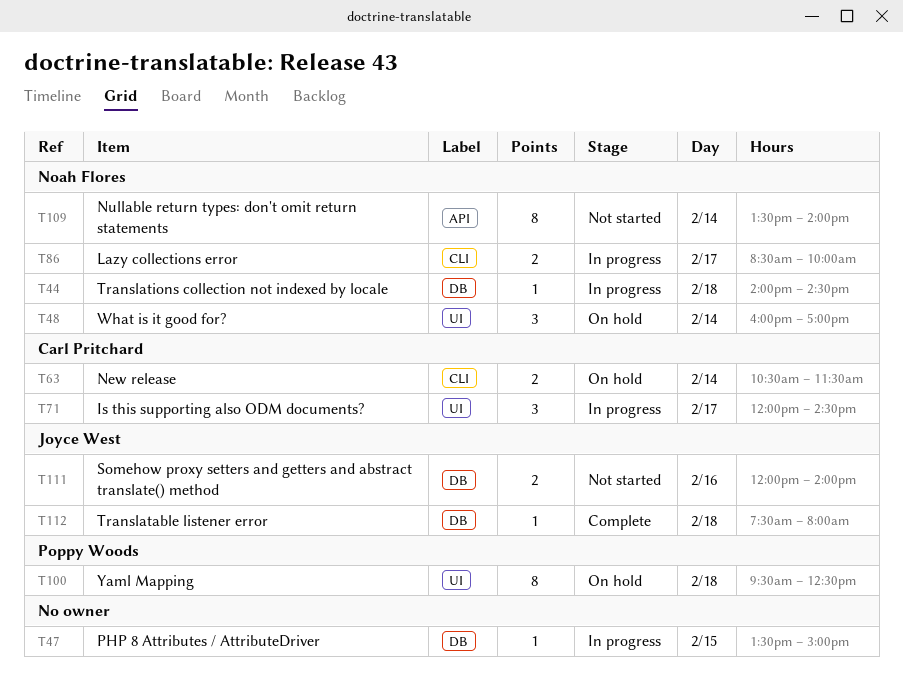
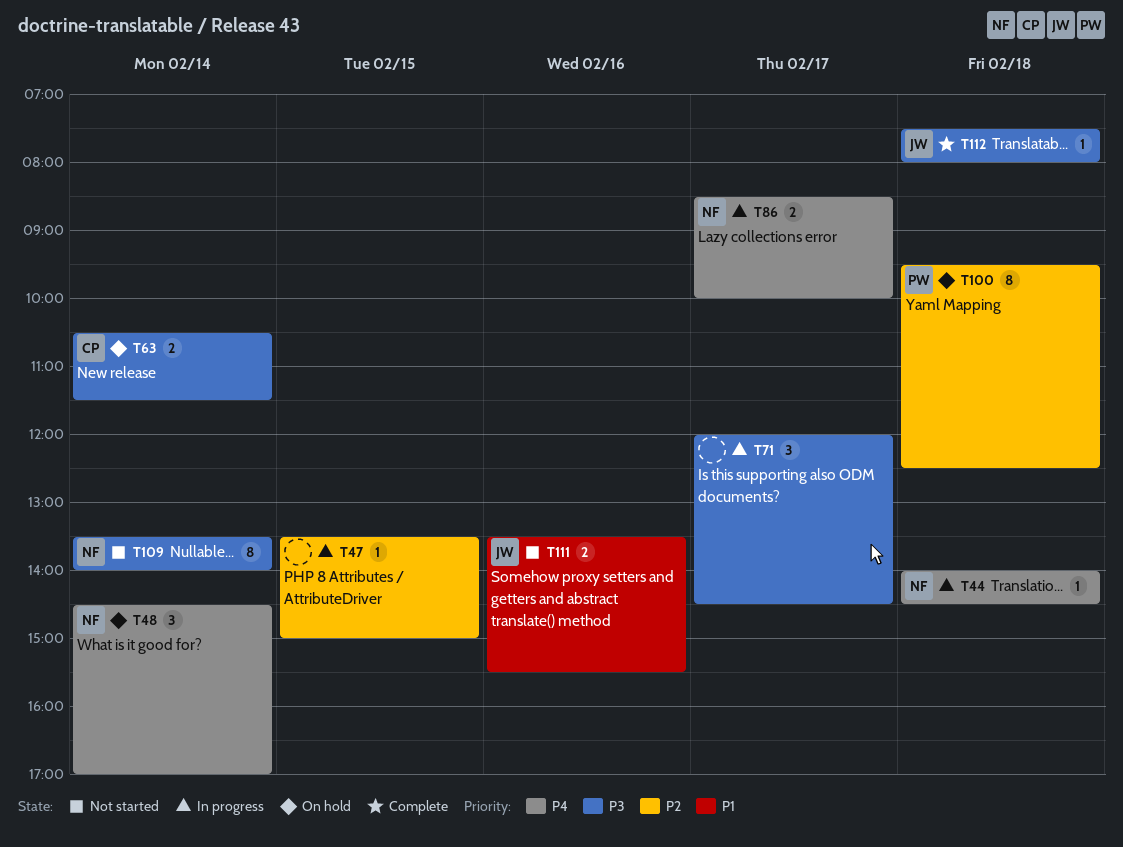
T48, begins: 16:00 -> 14:30
T71, owner: Carl Pritchard -> none
T111, begins: 12:00 -> 13:30
T111, ends: 14:00 -> 15:30

